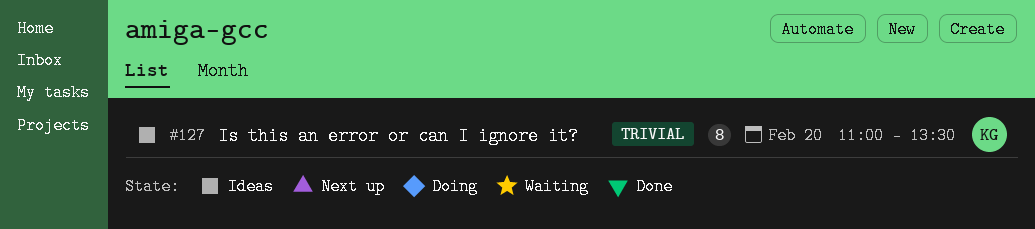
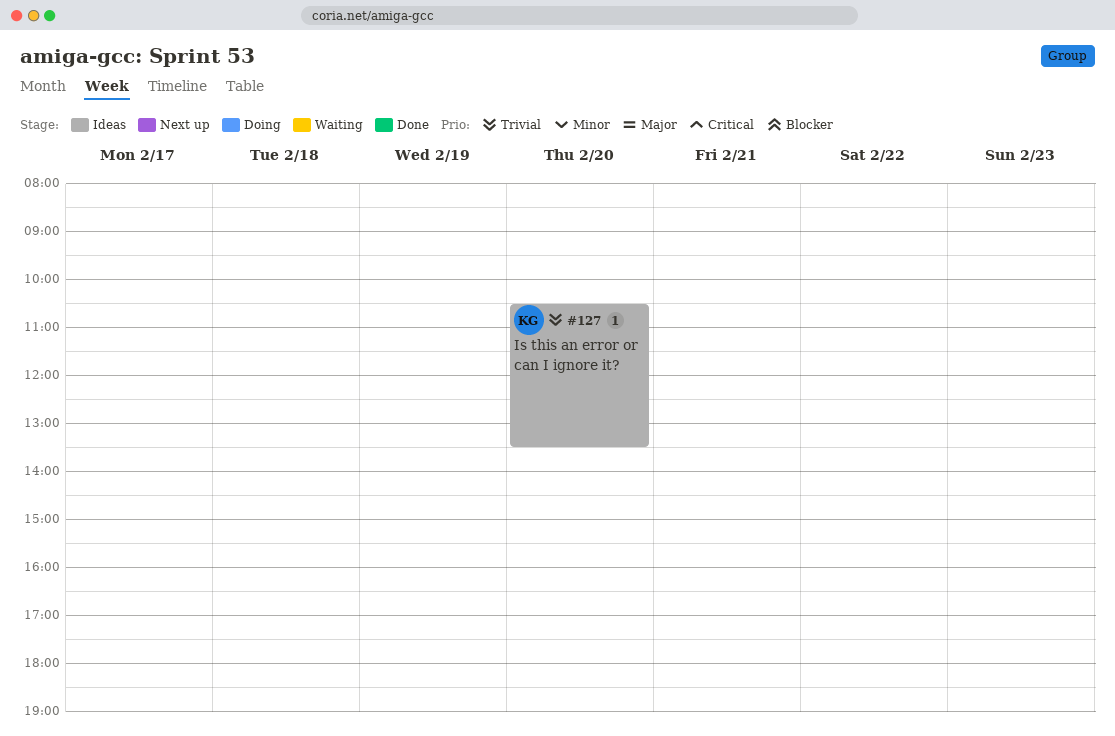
#127, estimate: 8 -> 1
#127, begins: 11:00 -> 10:30

